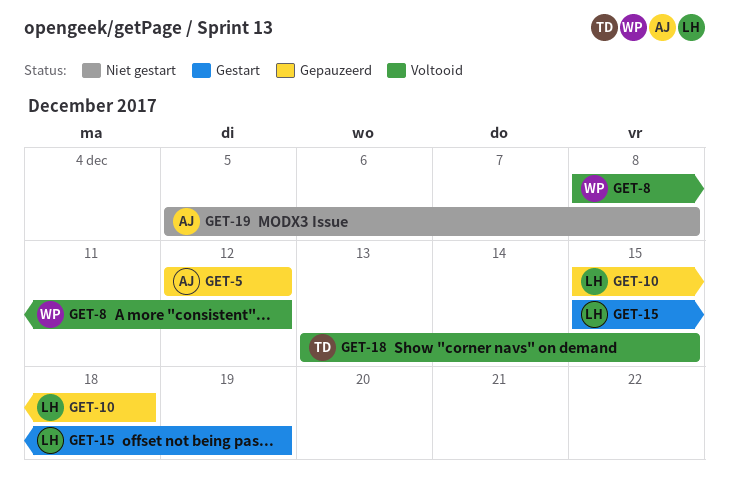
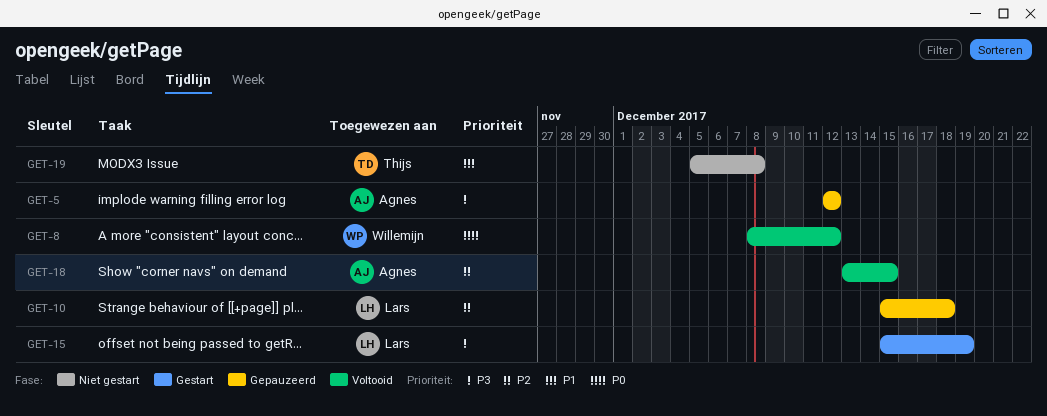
GET-18, owner: Thijs -> Agnes
GET-19, owner: Agnes -> Thijs

